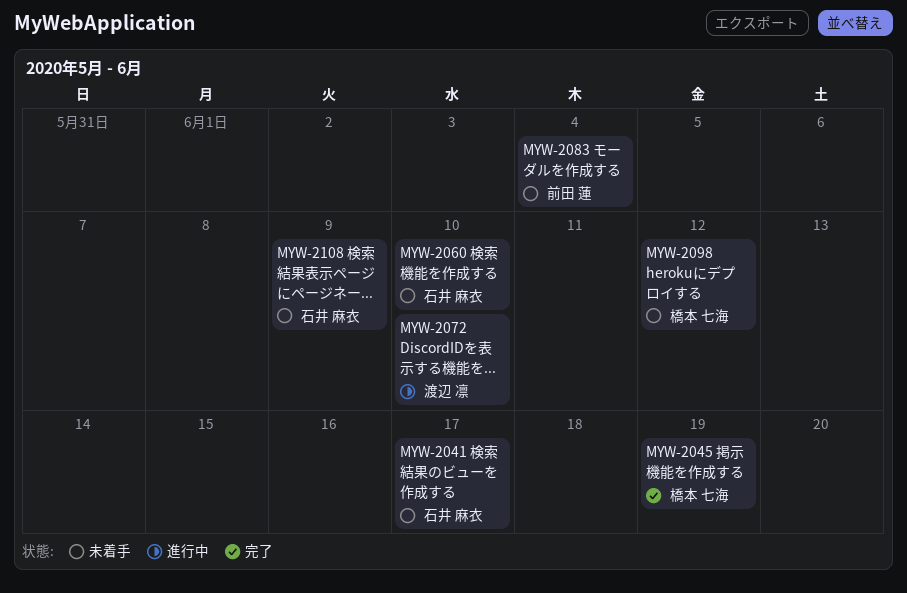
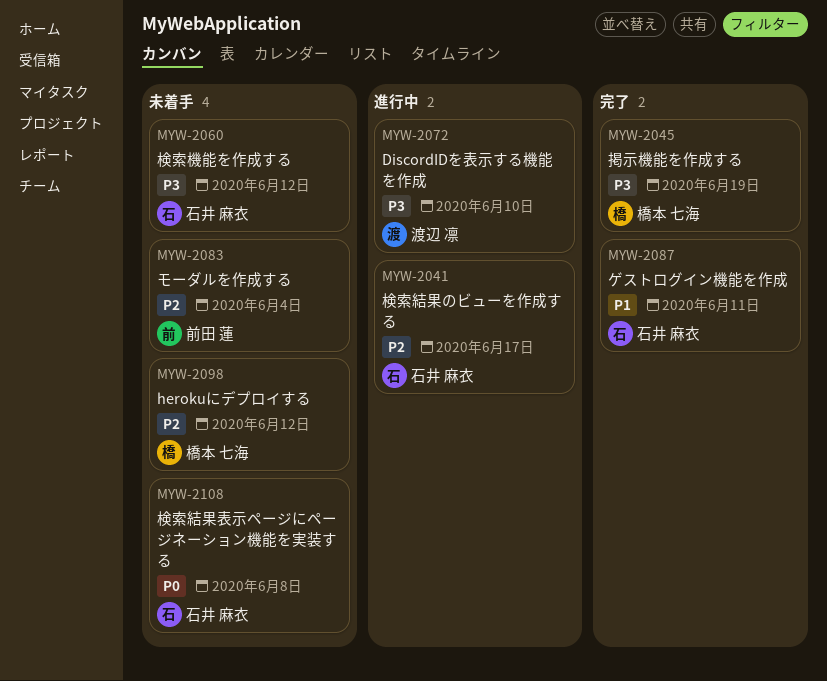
MYW-2041, status: 未着手 -> 進行中
MYW-2060, due: Jun 10 -> Jun 12
MYW-2087: none -> present
MYW-2108, due: Jun 9 -> Jun 8

